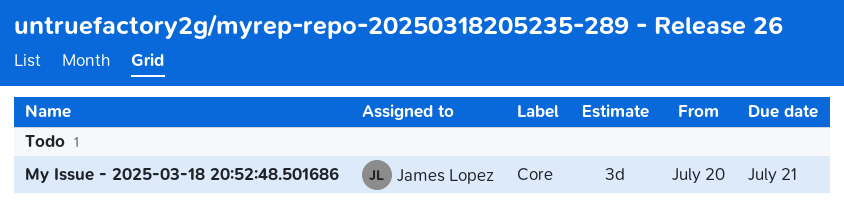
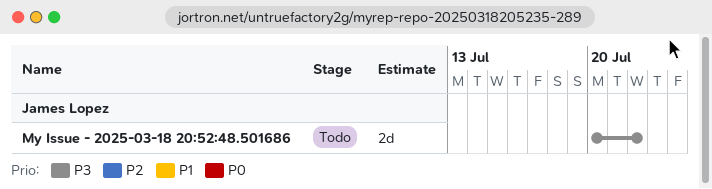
My Issue - 2025-03-18 20:52:48.501686, estimate: 3d -> 2d
My Issue - 2025-03-18 20:52:48.501686, due: Jul 21 -> Jul 22

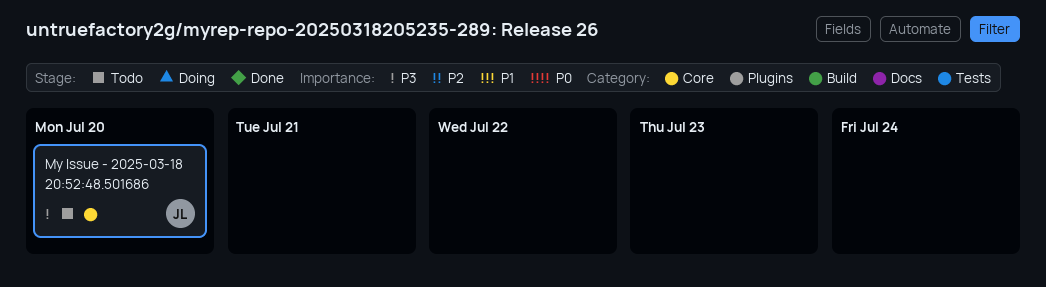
My Issue - 2025-03-18 20:52:48.501686, due: Jul 22 -> Jul 20

